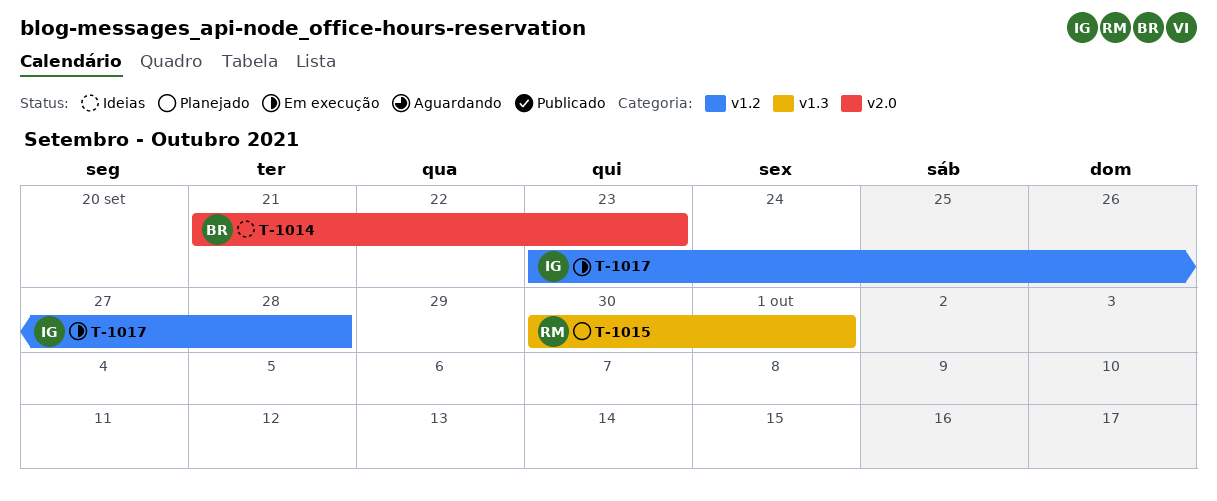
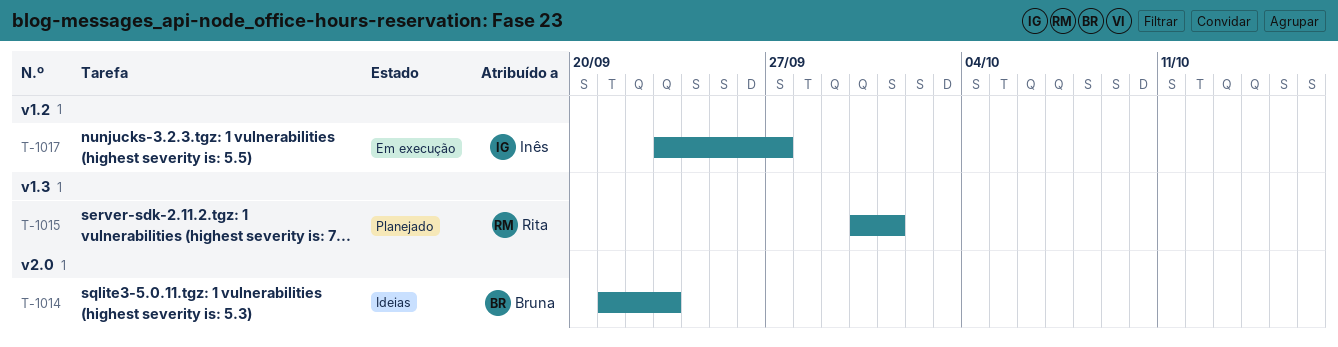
T-1017, due: Sep 28 -> Sep 27

